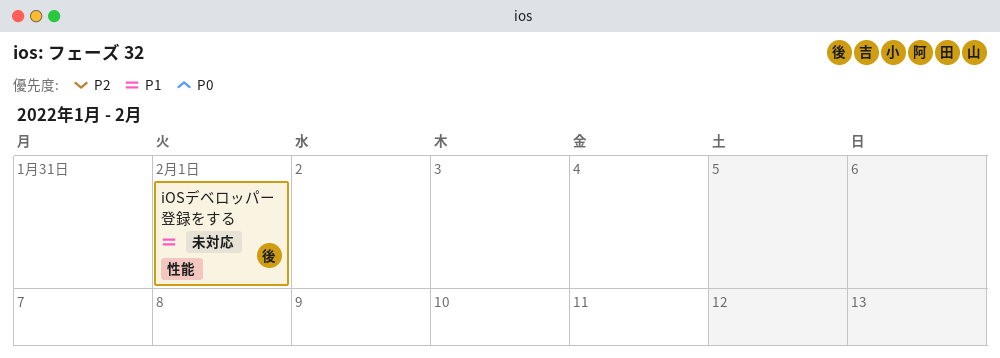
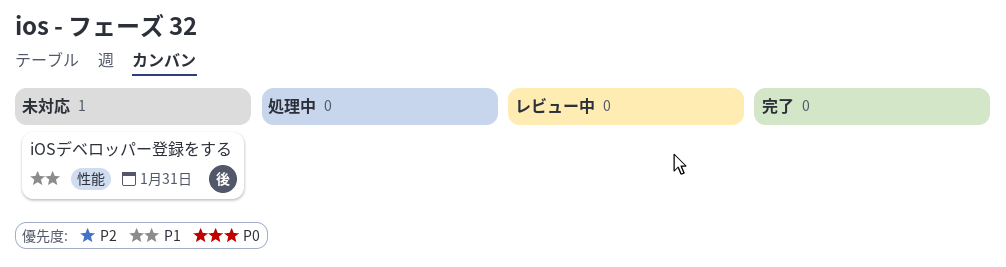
iOSデベロッパー登録をする, due: Feb 1 -> Jan 31

